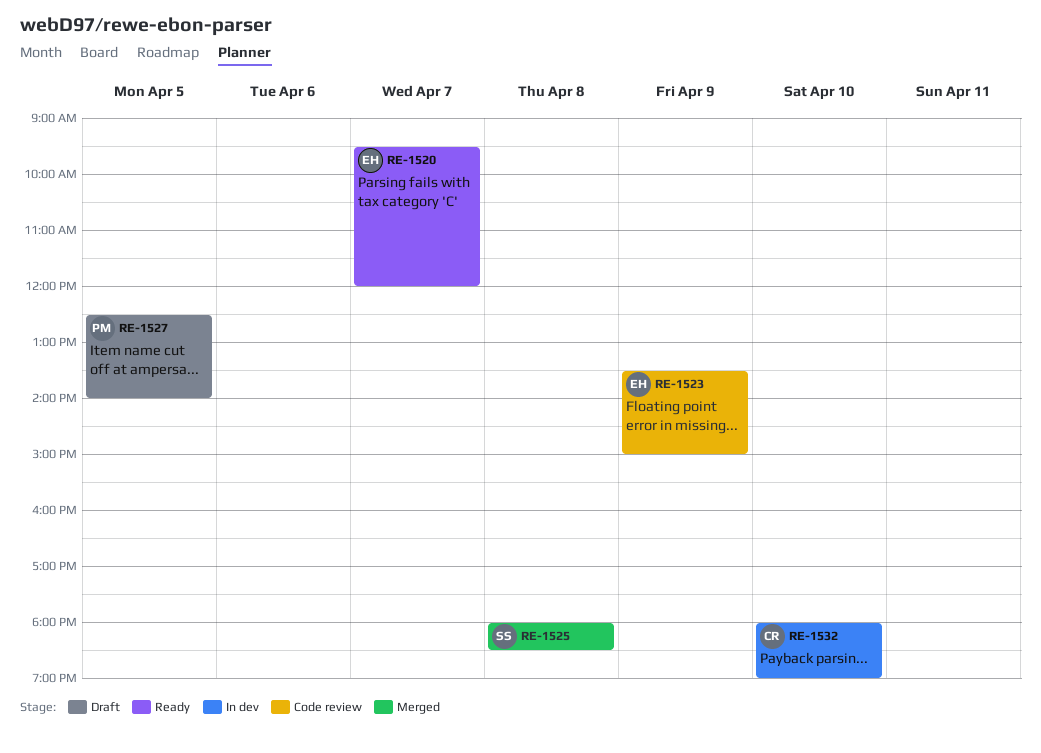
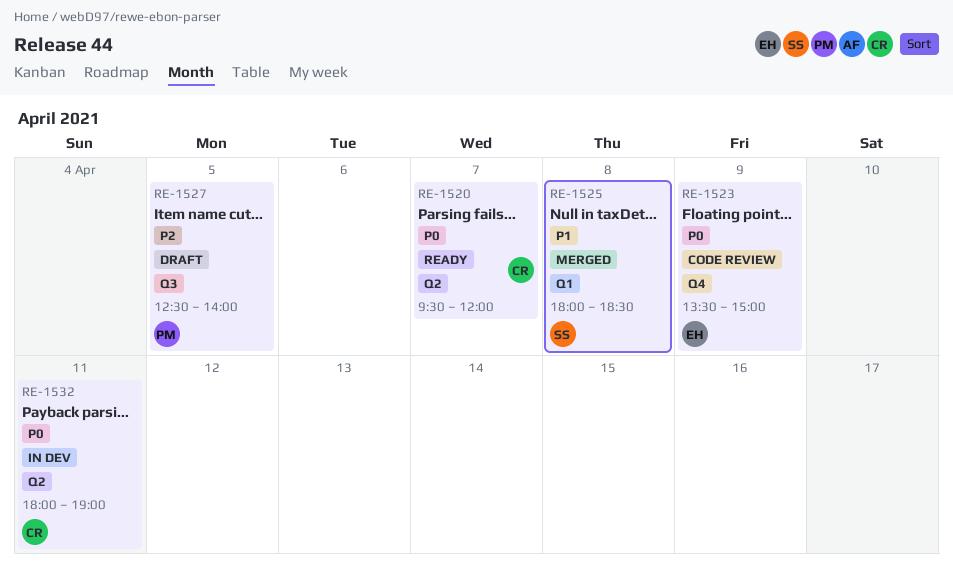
RE-1520, owner: EH -> CR
RE-1532, day: Apr 10 -> Apr 11

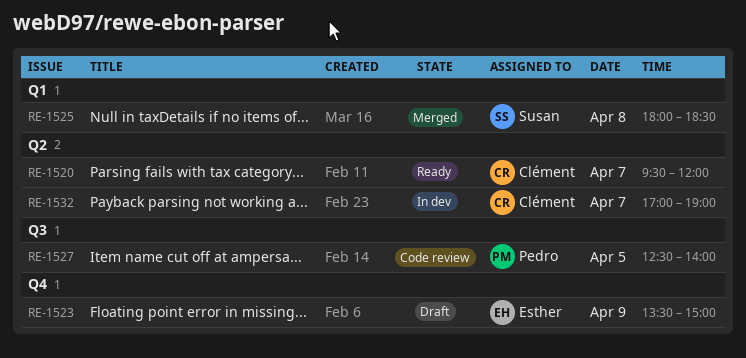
RE-1523, status: Code review -> Draft
RE-1527, status: Draft -> Code review
RE-1532, day: Apr 11 -> Apr 7
RE-1532, begins: 18:00 -> 17:00

